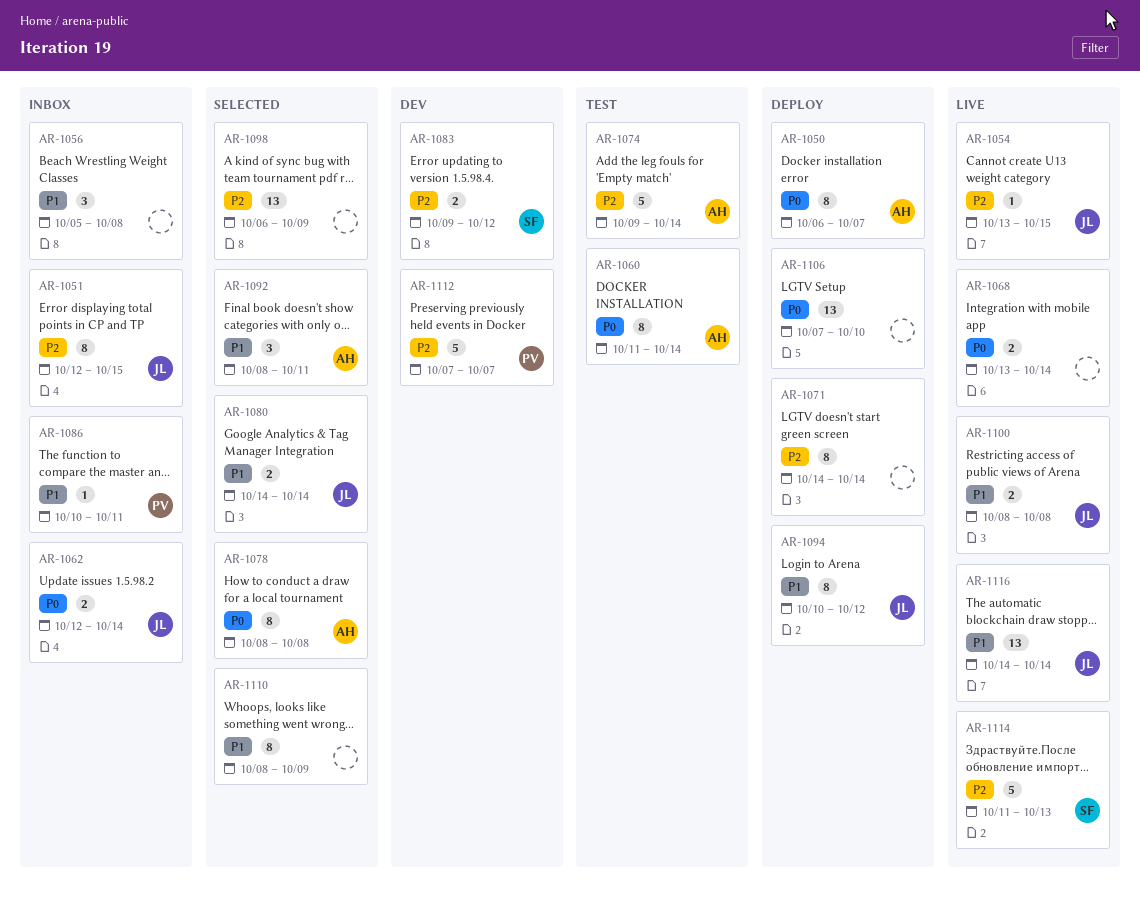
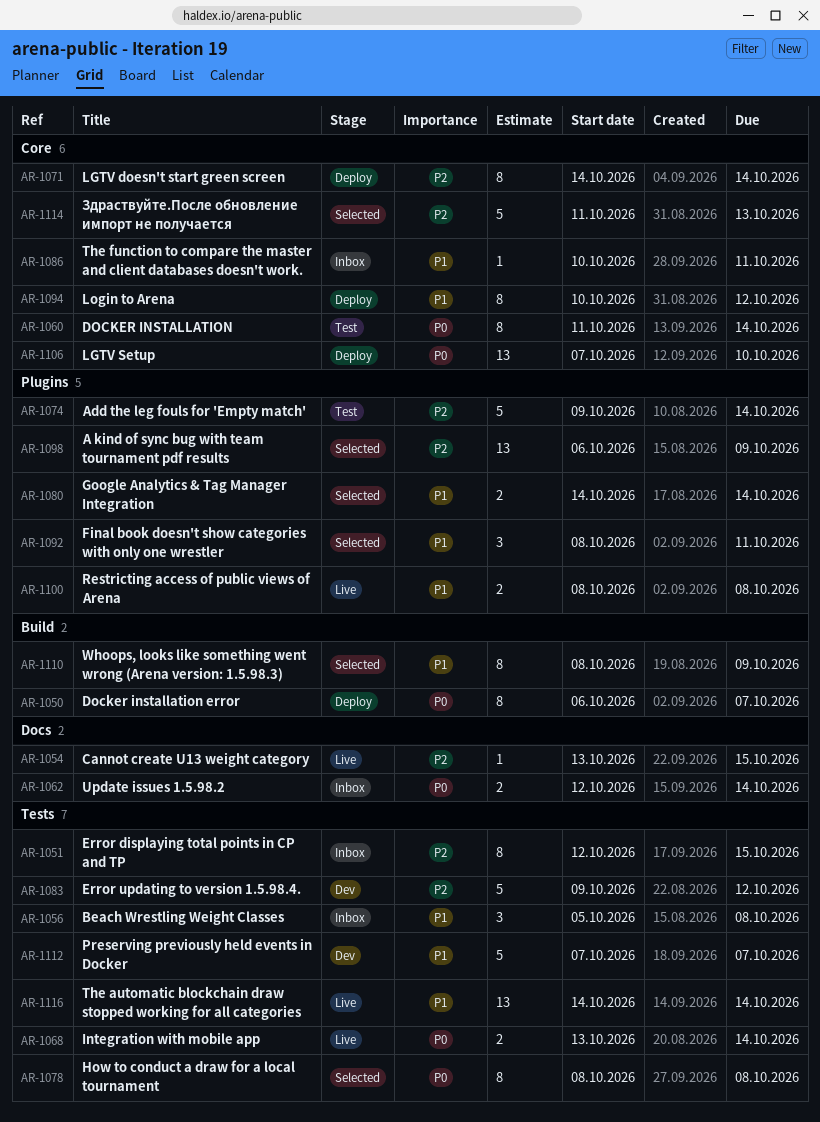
AR-1083, estimate: 2 -> 5
AR-1112, priority: P2 -> P1
AR-1114, status: Live -> Selected

